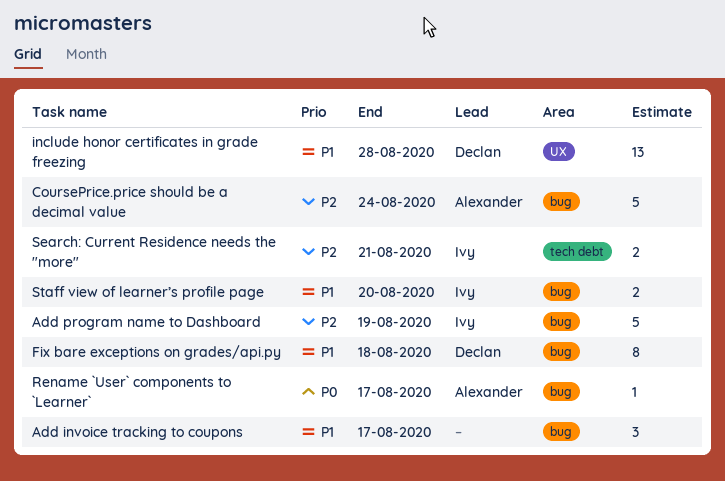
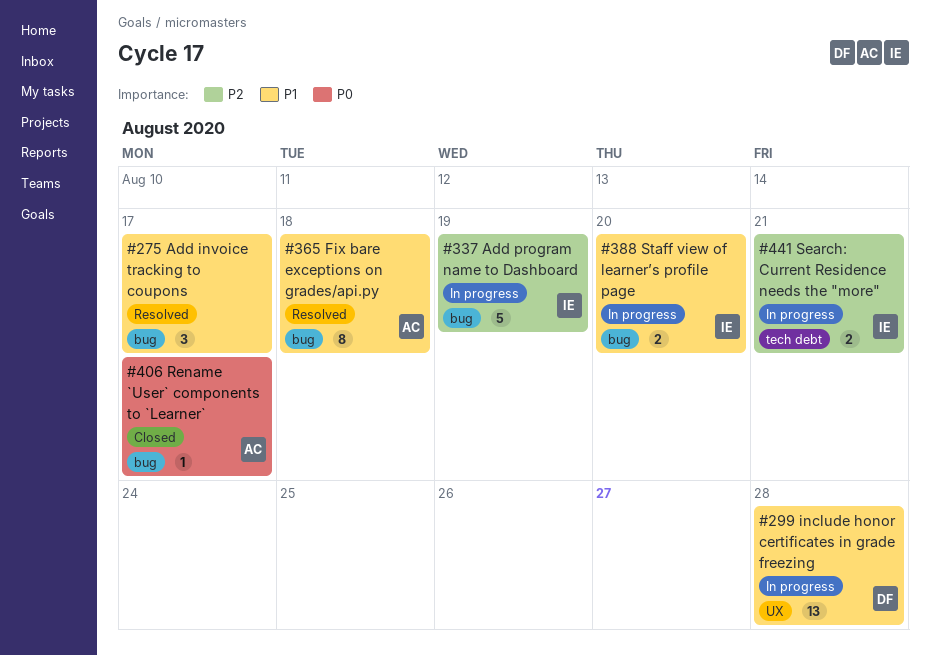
CoursePrice.price should be a decimal value: present -> none
Fix bare exceptions on grades/api.py, owner: Declan -> Alexander

